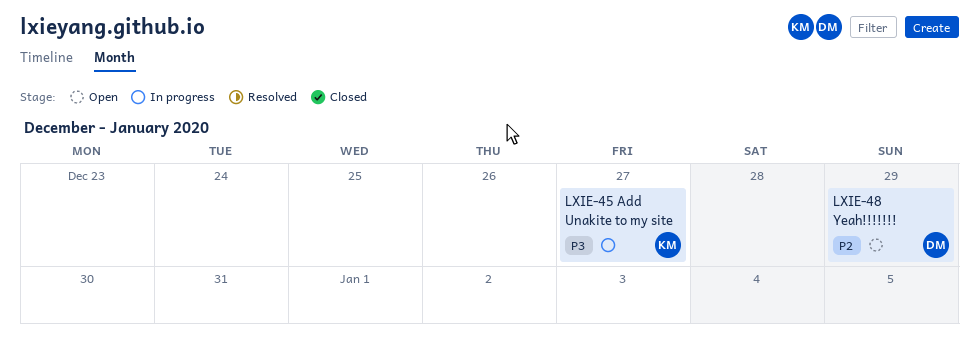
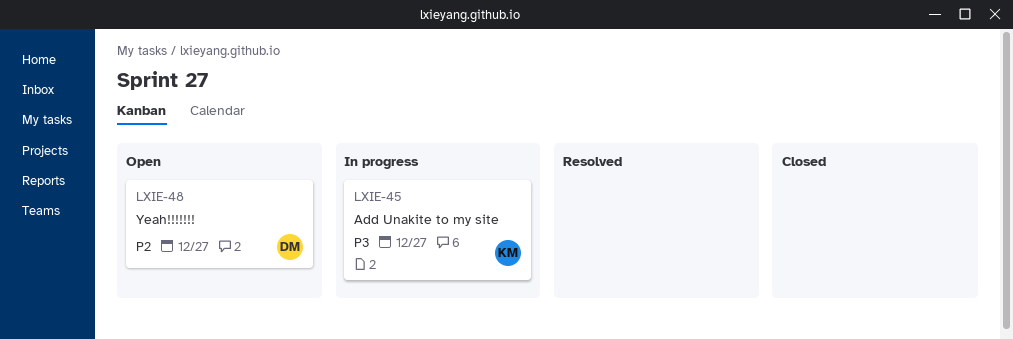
LXIE-48, due: Dec 29 -> Dec 27

